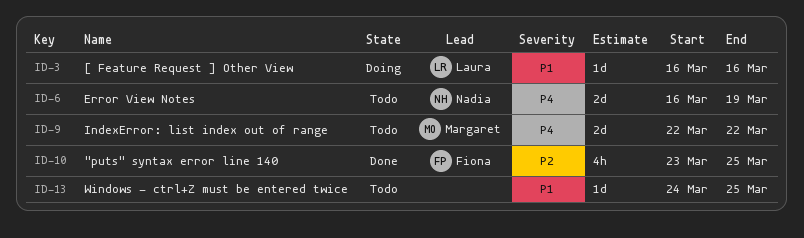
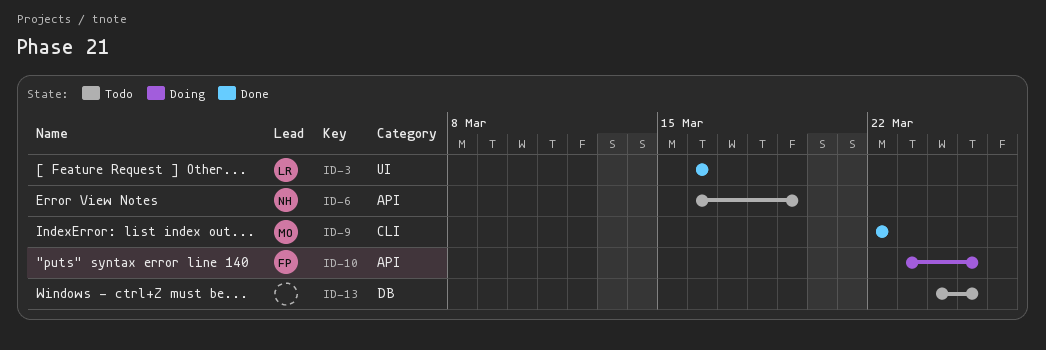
ID-3, status: Doing -> Done
ID-9, status: Todo -> Done
ID-10, status: Done -> Doing

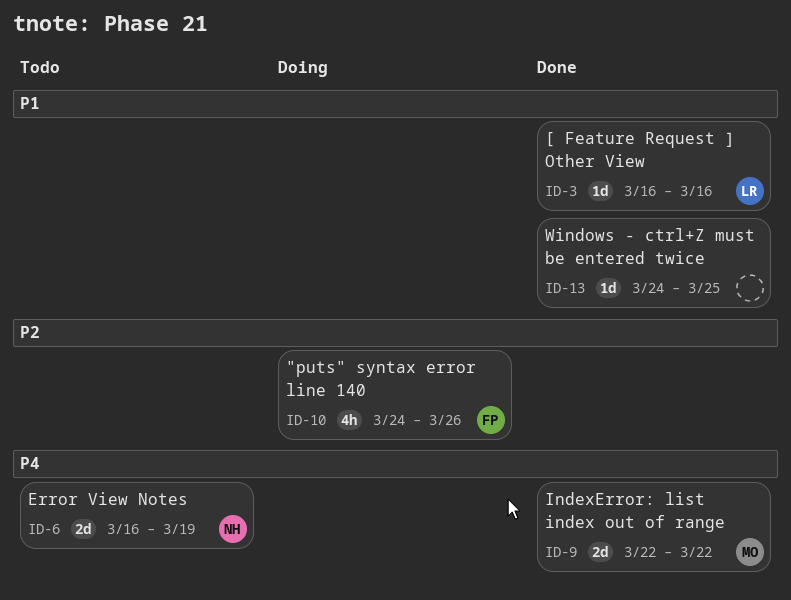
ID-10, start: Mar 23 -> Mar 24
ID-10, due: Mar 25 -> Mar 26
ID-13, status: Todo -> Done

